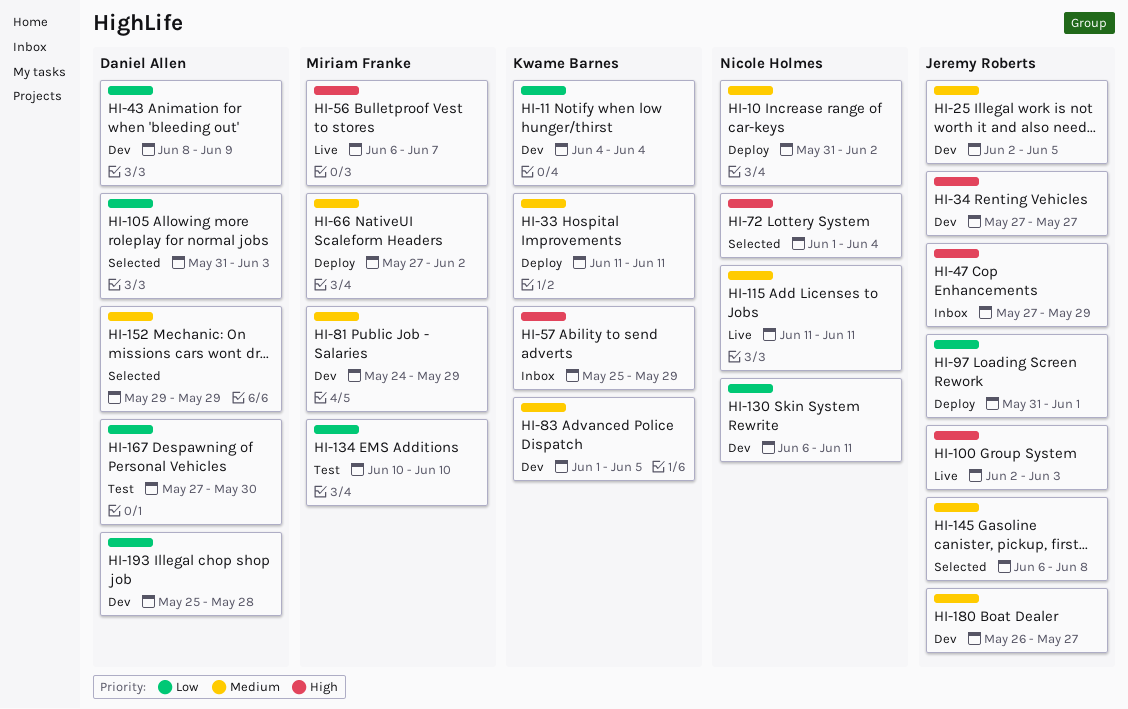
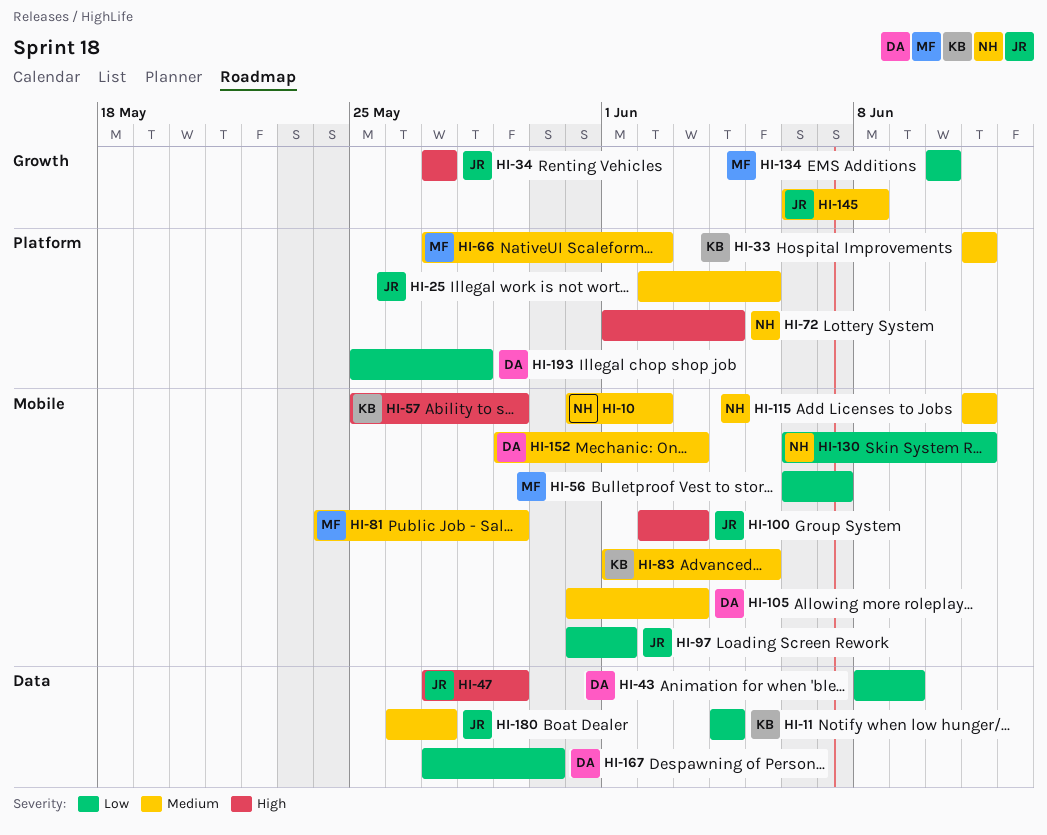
HI-56, priority: High -> Low
HI-105, priority: Low -> Medium
HI-152, due: May 29 -> Jun 3

